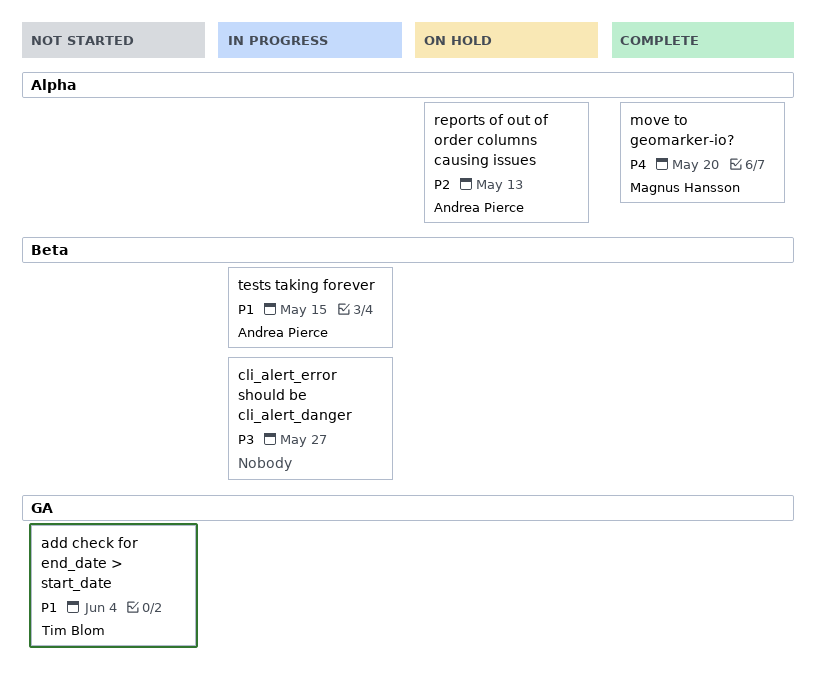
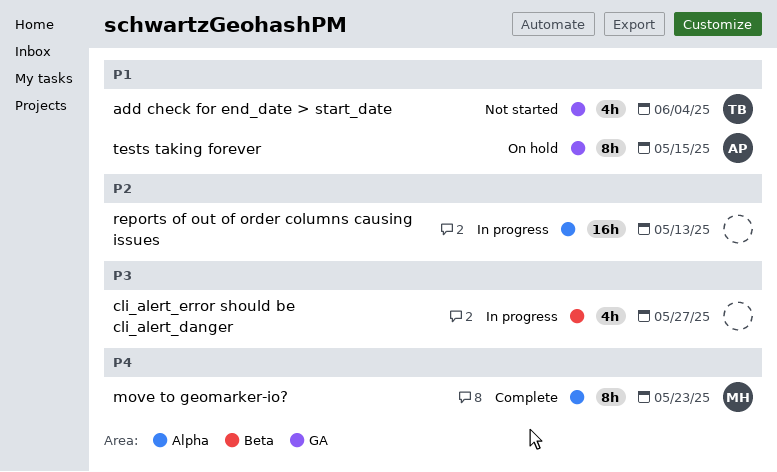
move to geomarker-io?, due: May 20 -> May 23
reports of out of order columns causing issues, status: On hold -> In progress
reports of out of order columns causing issues, owner: Andrea Pierce -> none
tests taking forever, status: In progress -> On hold
tests taking forever, label: Beta -> GA

